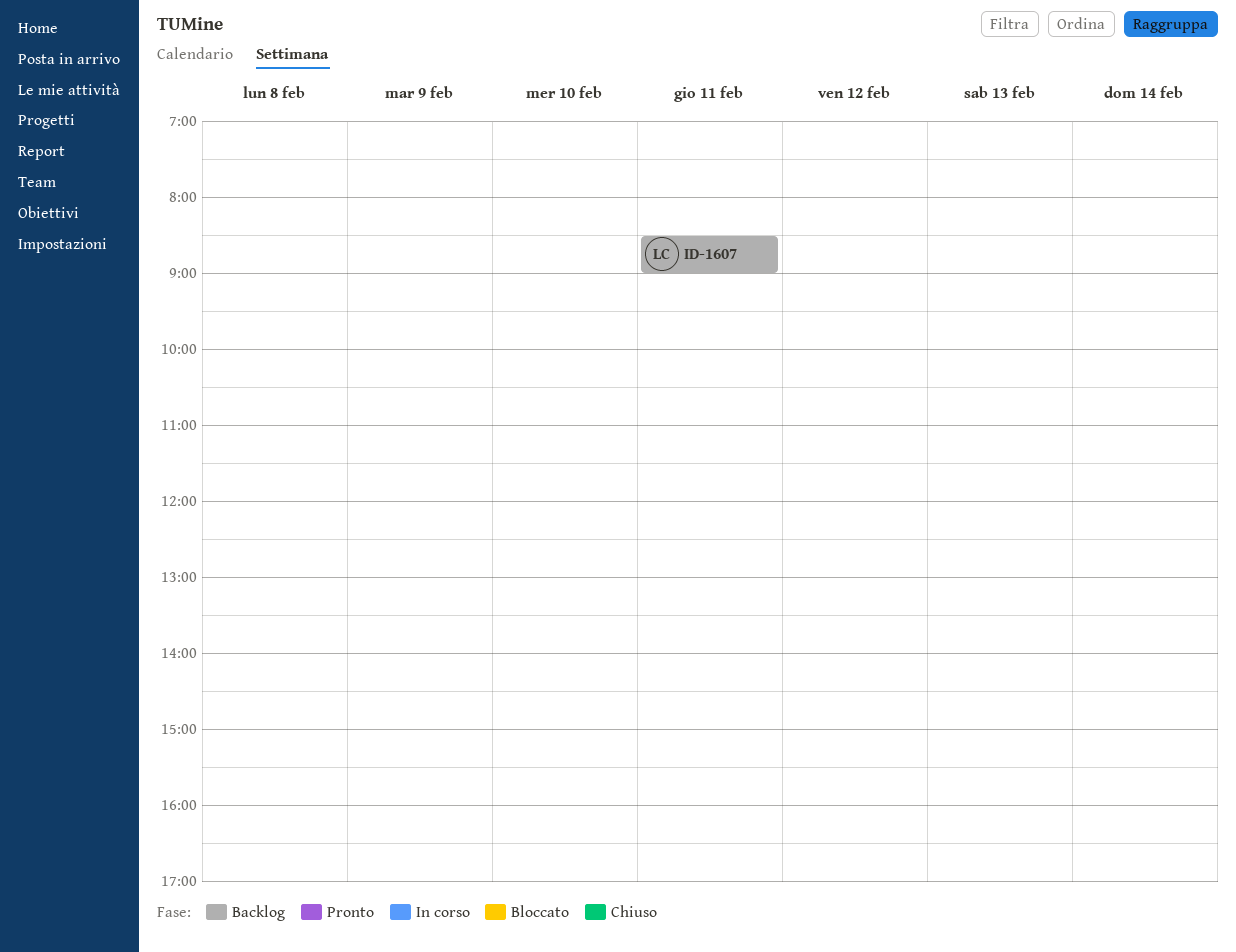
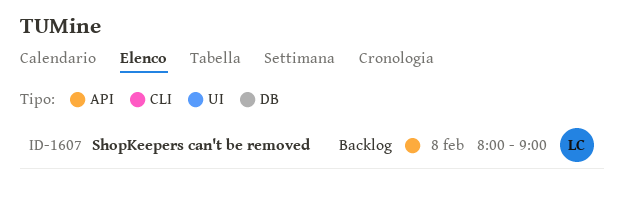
ID-1607, day: Feb 11 -> Feb 8
ID-1607, begins: 08:30 -> 08:00

